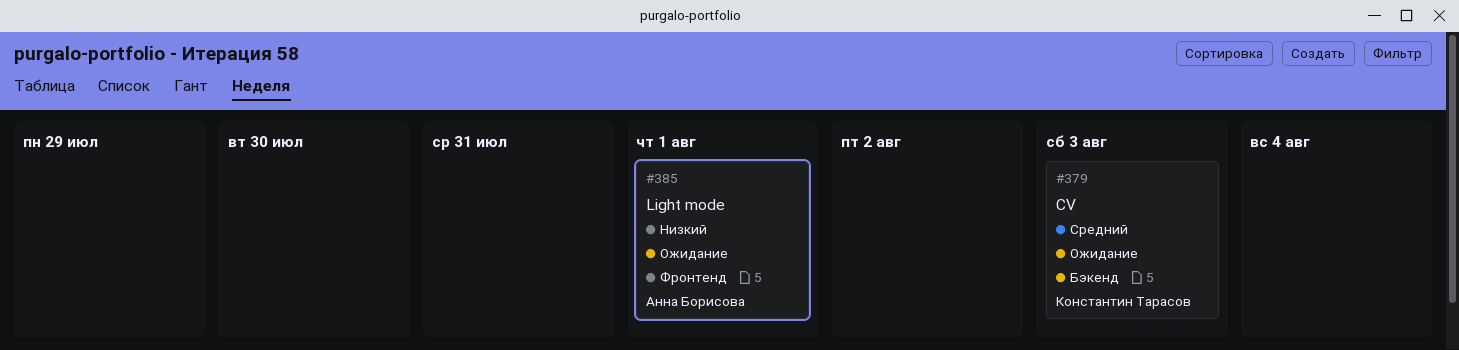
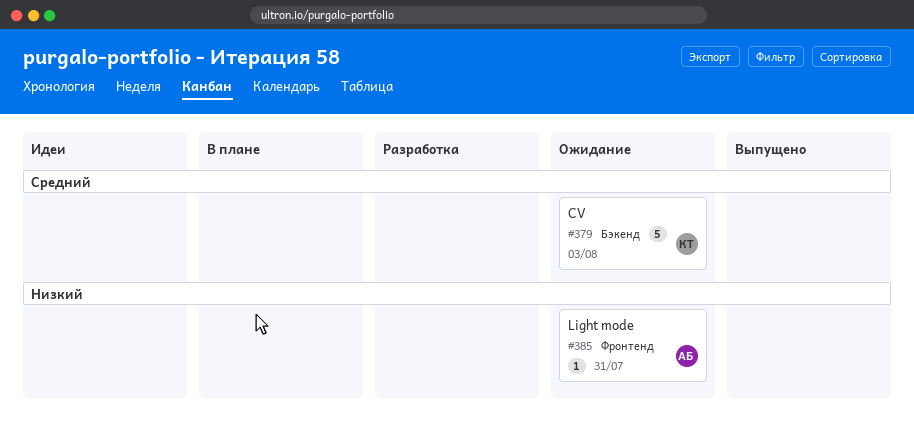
#385, due: Aug 1 -> Jul 31

